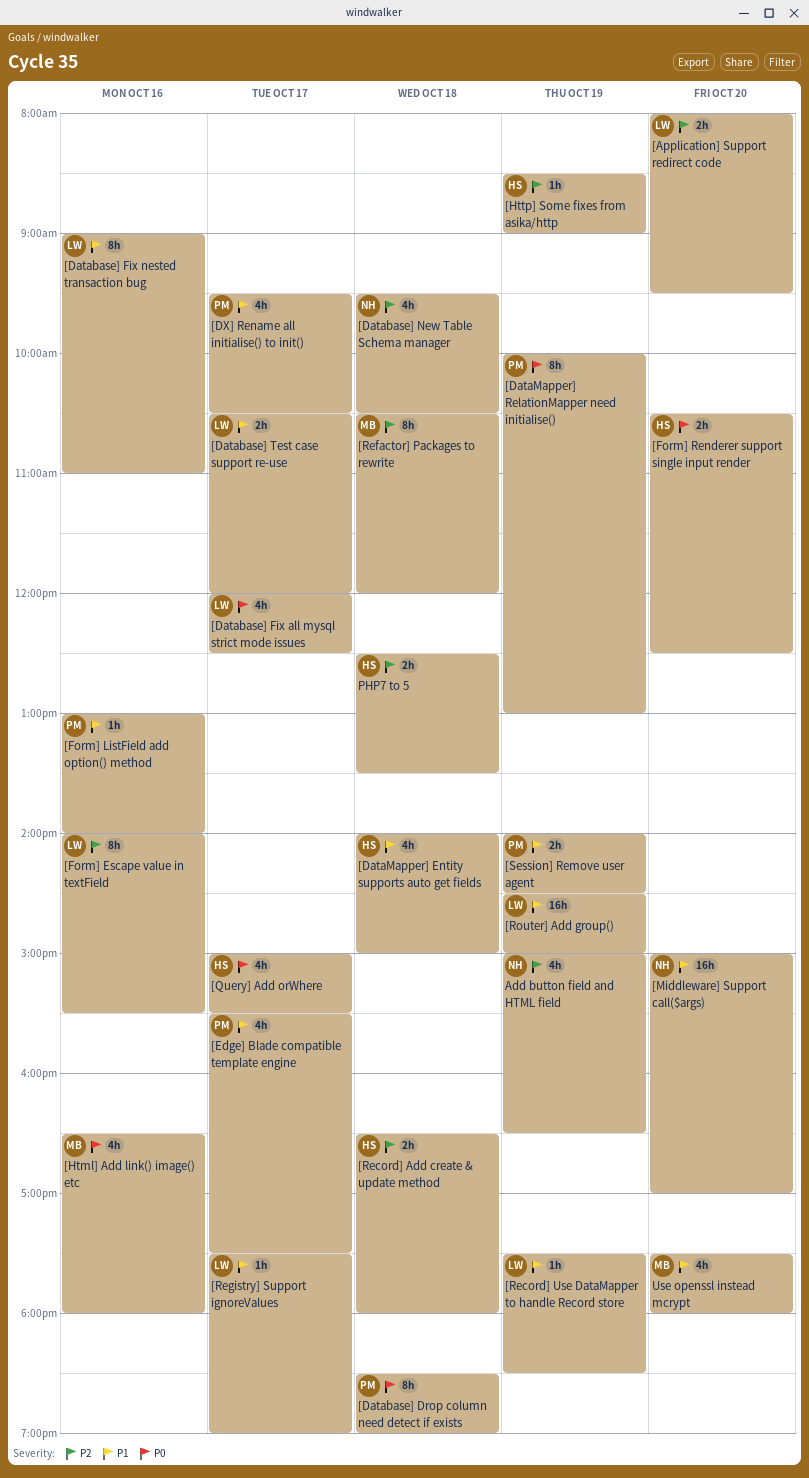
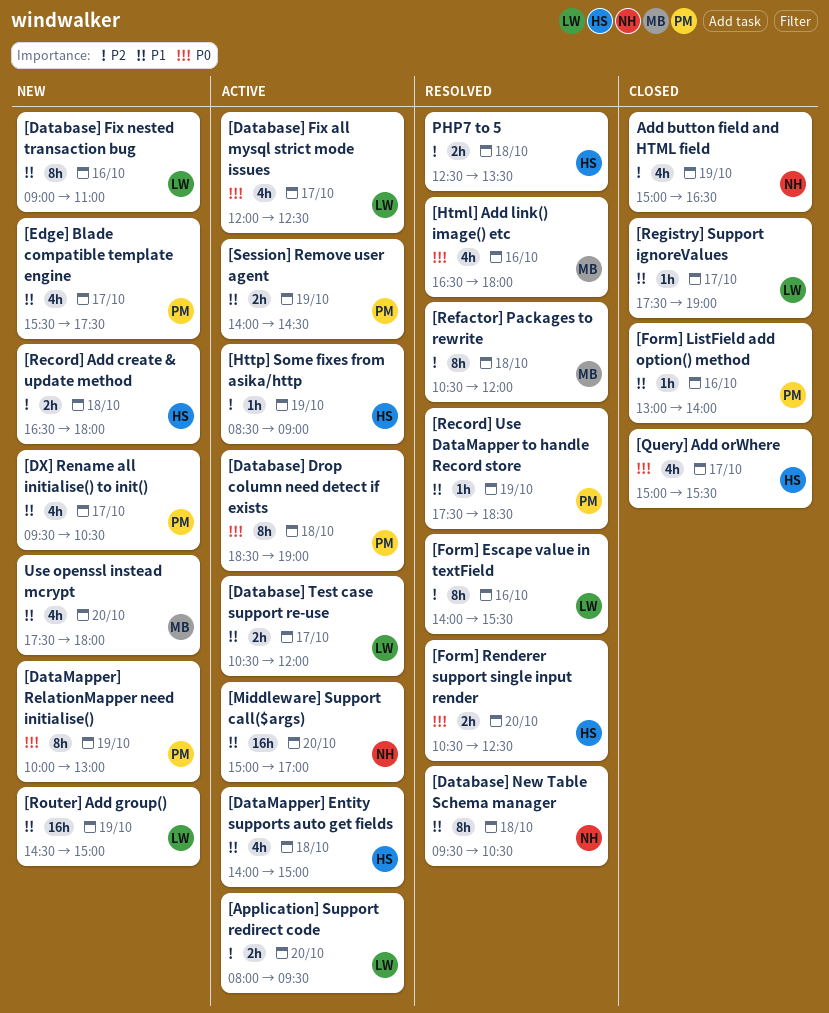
[Database] New Table Schema manager, priority: P2 -> P1
[Database] New Table Schema manager, estimate: 4h -> 8h
[Record] Use DataMapper to handle Record store, owner: LW -> PM

